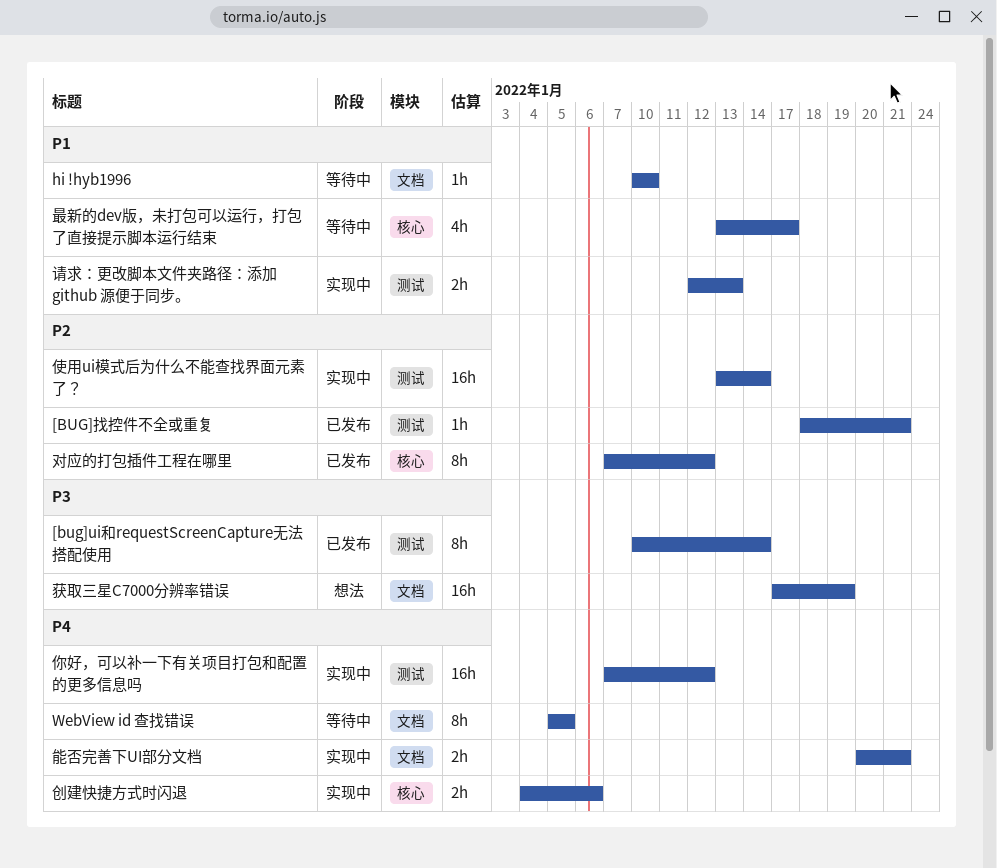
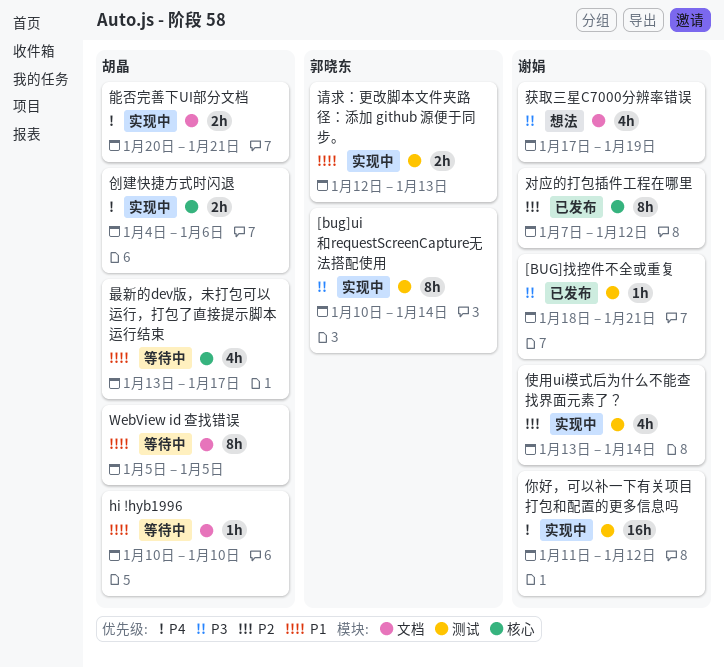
[bug]ui和requestScreenCapture无法搭配使用, status: 已发布 -> 实现中
[BUG]找控件不全或重复, priority: P2 -> P3
WebView id 查找错误, priority: P4 -> P1
你好，可以补一下有关项目打包和配置的更多信息吗, start: Jan 7 -> Jan 11
使用ui模式后为什么不能查找界面元素了？, estimate: 16h -> 4h
获取三星C7000分辨率错误, estimate: 16h -> 4h

